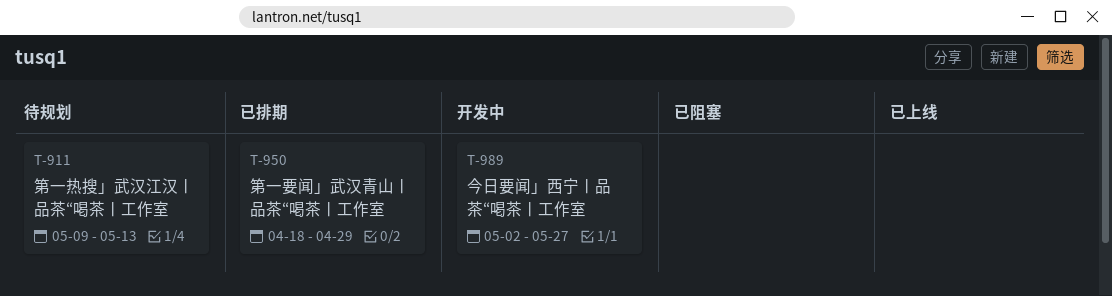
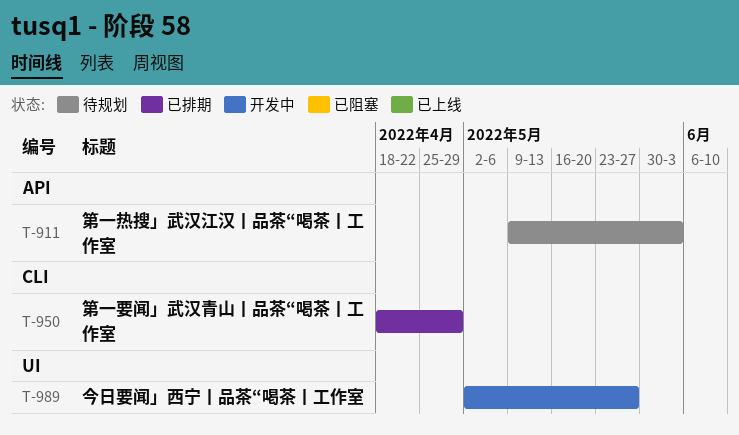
T-911, due: May 13 -> Jun 3

